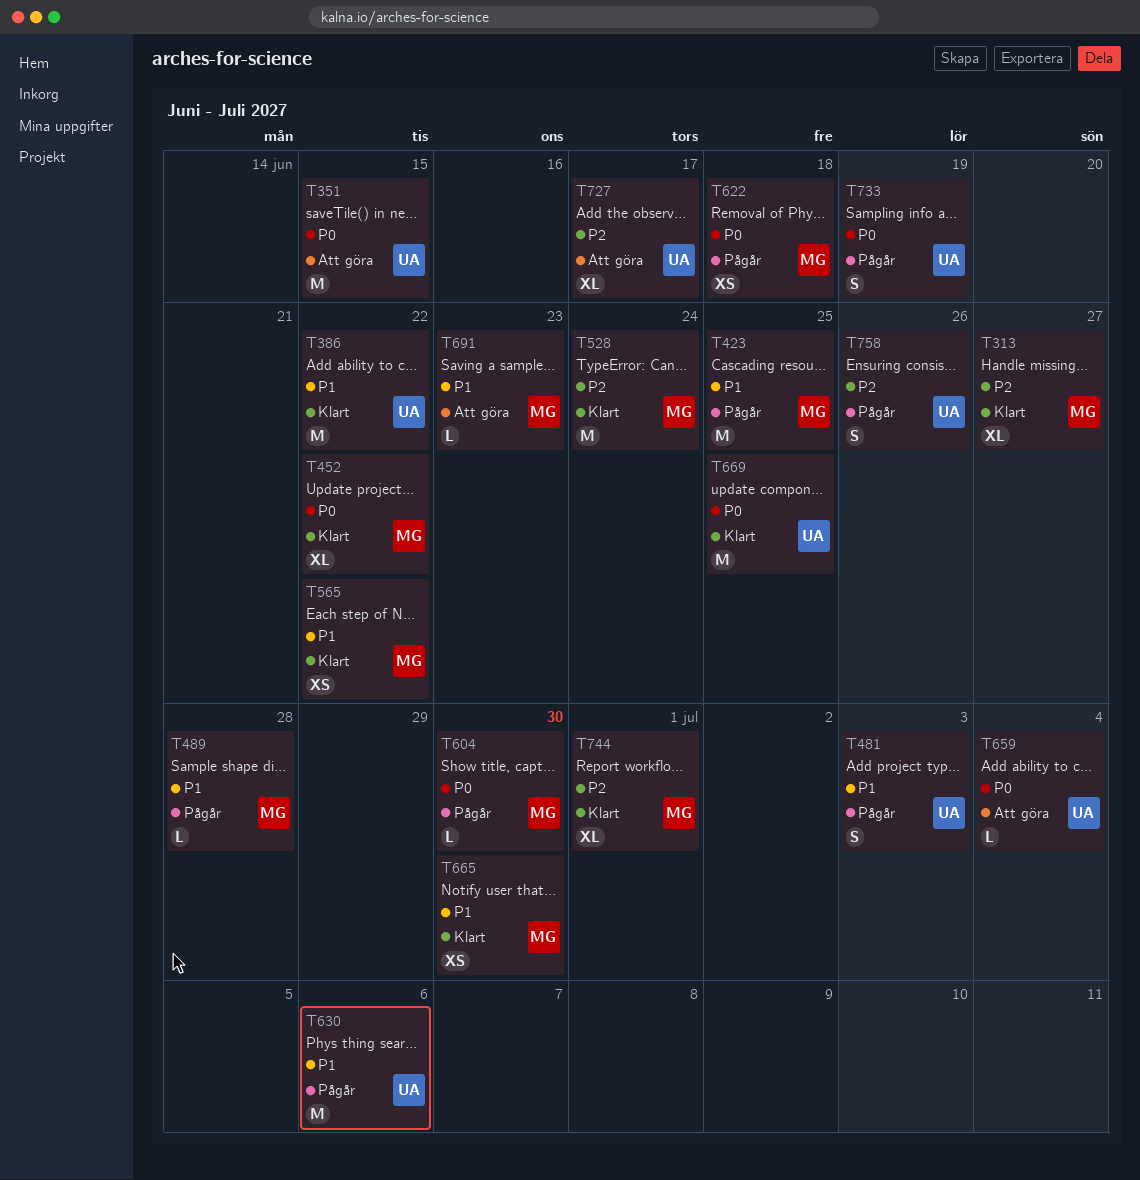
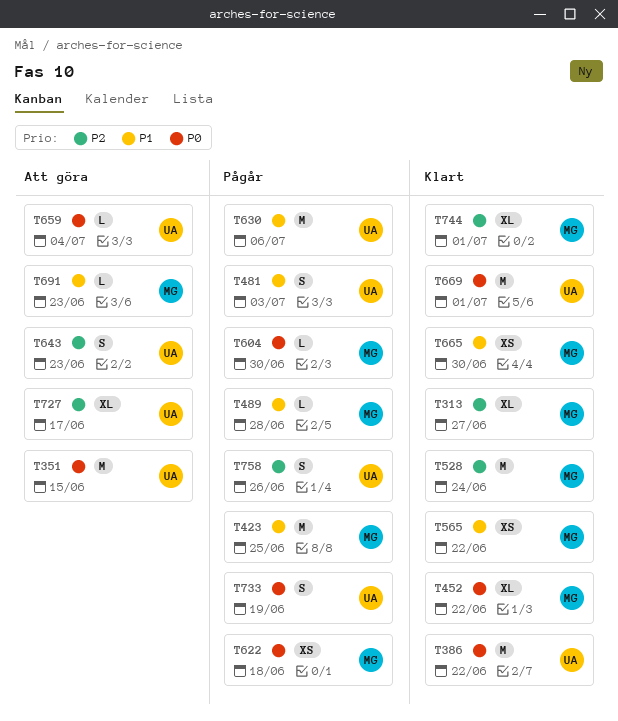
T386, priority: P1 -> P0
T643: none -> present
T669, due: Jun 25 -> Jul 1

